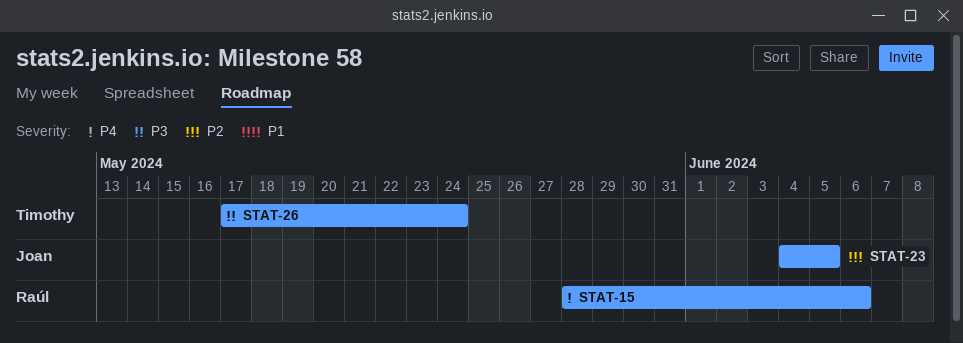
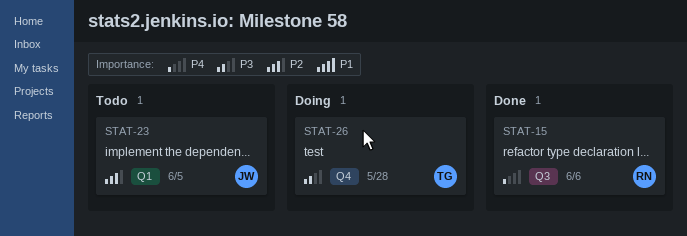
STAT-26, due: May 24 -> May 28

